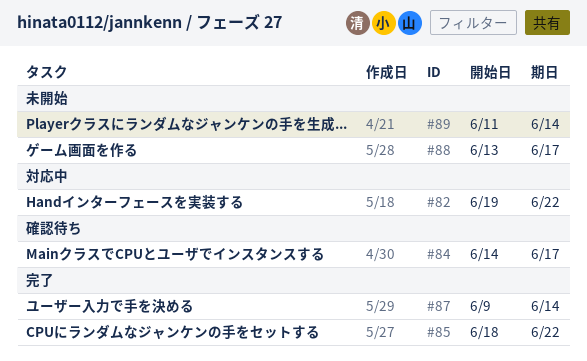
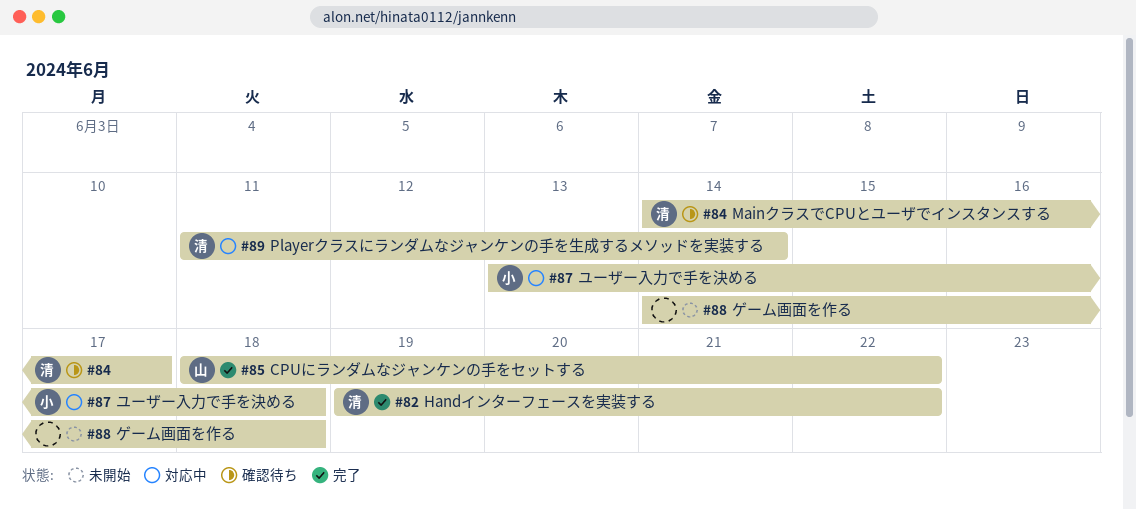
#82, status: 対応中 -> 完了
#87, status: 完了 -> 対応中
#87, start: Jun 9 -> Jun 13
#87, due: Jun 14 -> Jun 18
#88, start: Jun 13 -> Jun 14
#88, due: Jun 17 -> Jun 18
#89, status: 未開始 -> 対応中

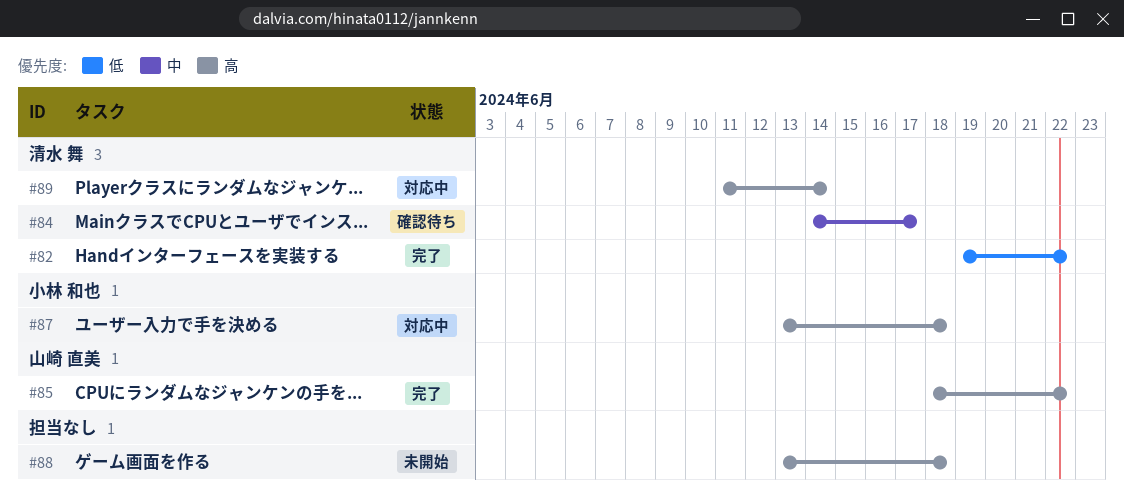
#88, start: Jun 14 -> Jun 13

